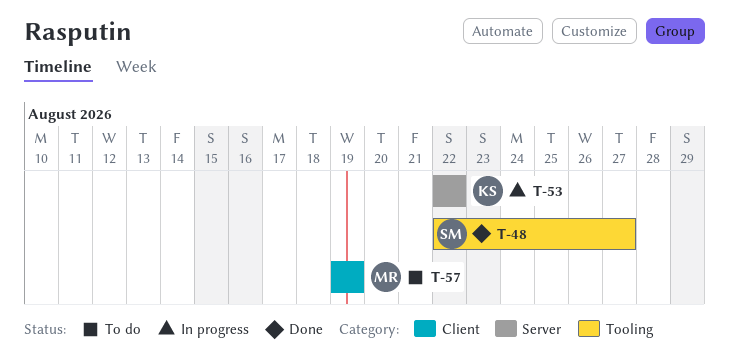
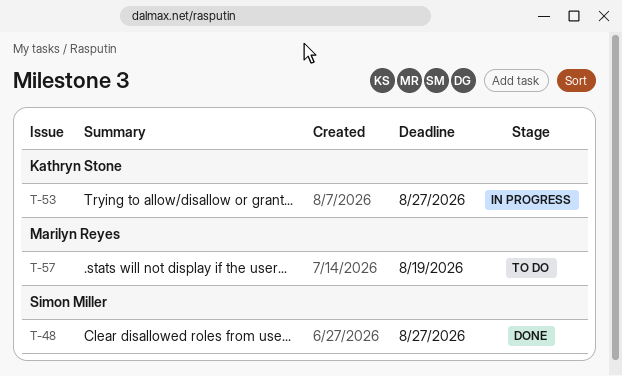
T-53, due: Aug 22 -> Aug 27

